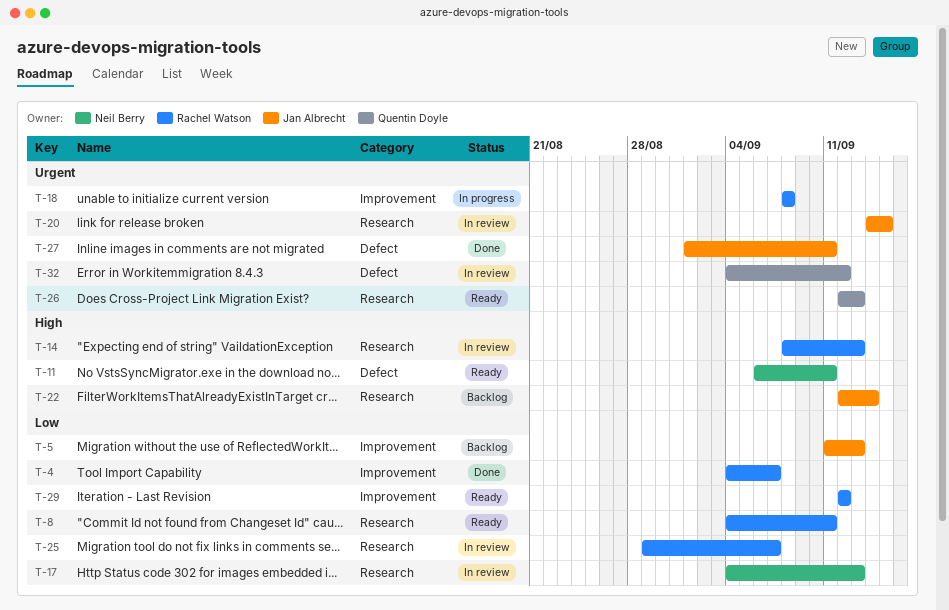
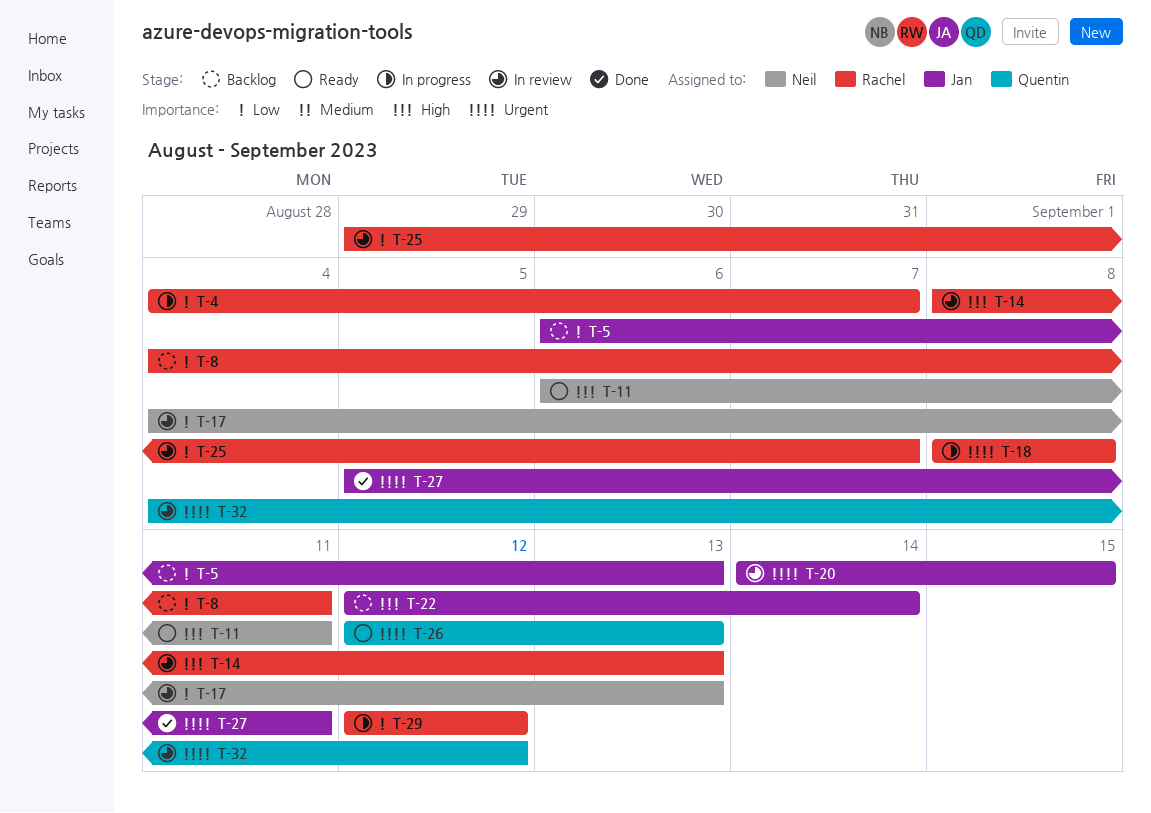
T-4, status: Done -> In progress
T-5, start: Sep 11 -> Sep 6
T-8, status: Ready -> Backlog
T-27, start: Sep 1 -> Sep 5
T-29, status: Ready -> In progress

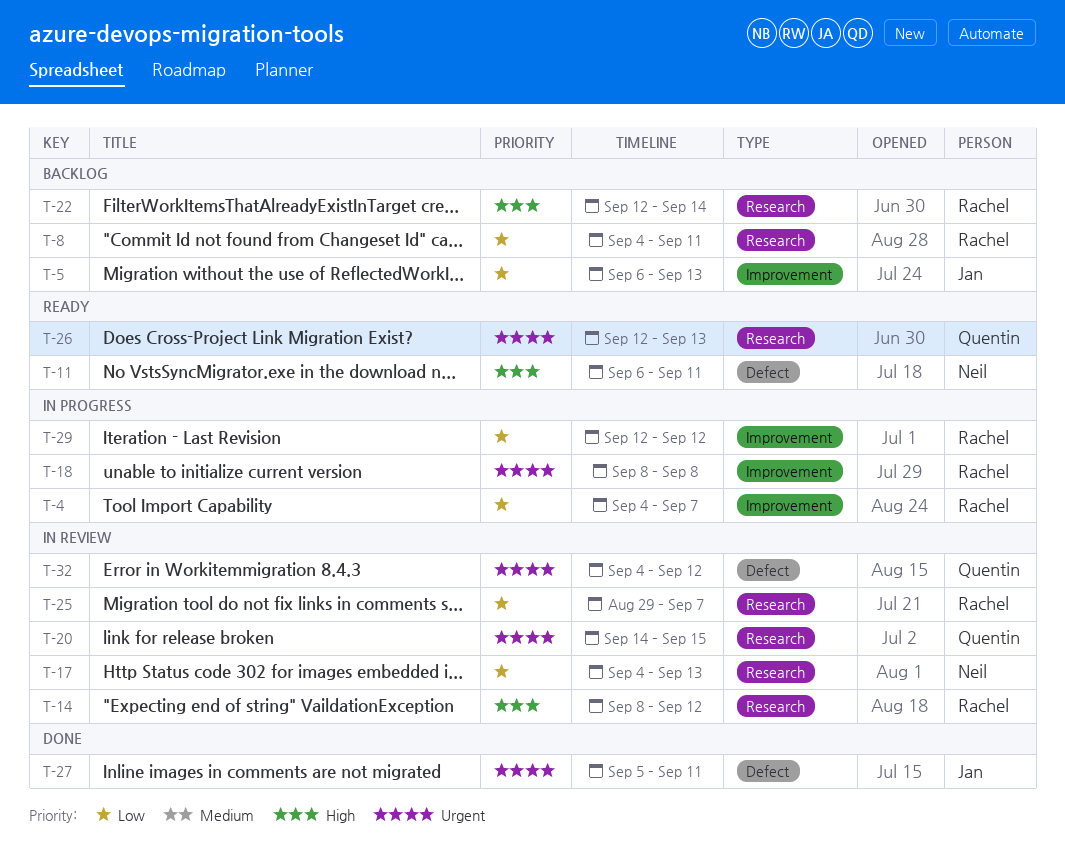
T-14, due: Sep 13 -> Sep 12
T-20, owner: Jan -> Quentin
T-22, owner: Jan -> Rachel

